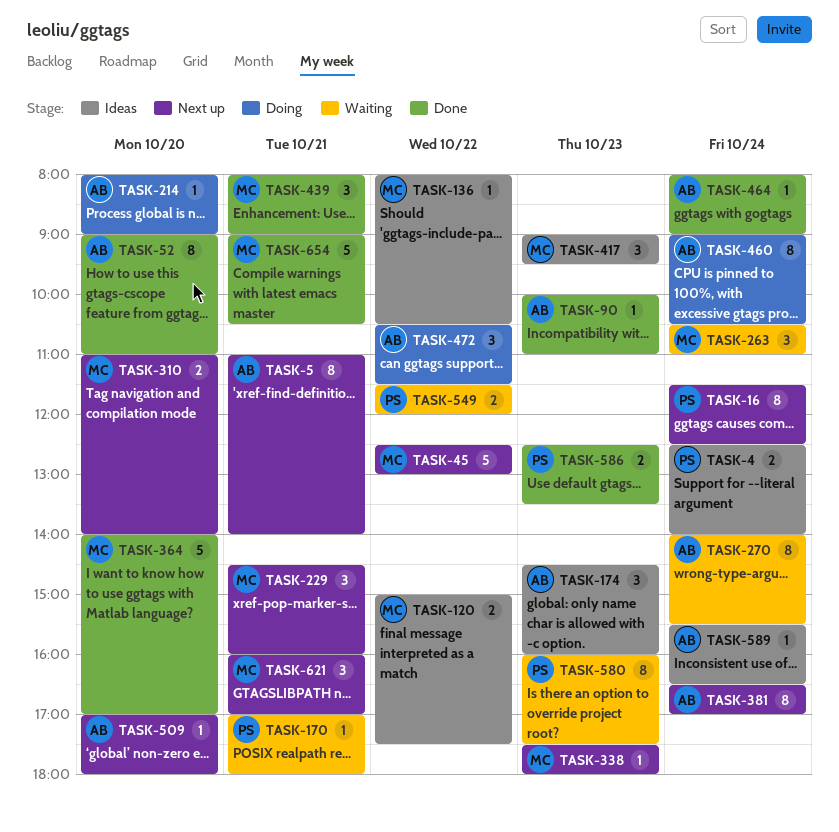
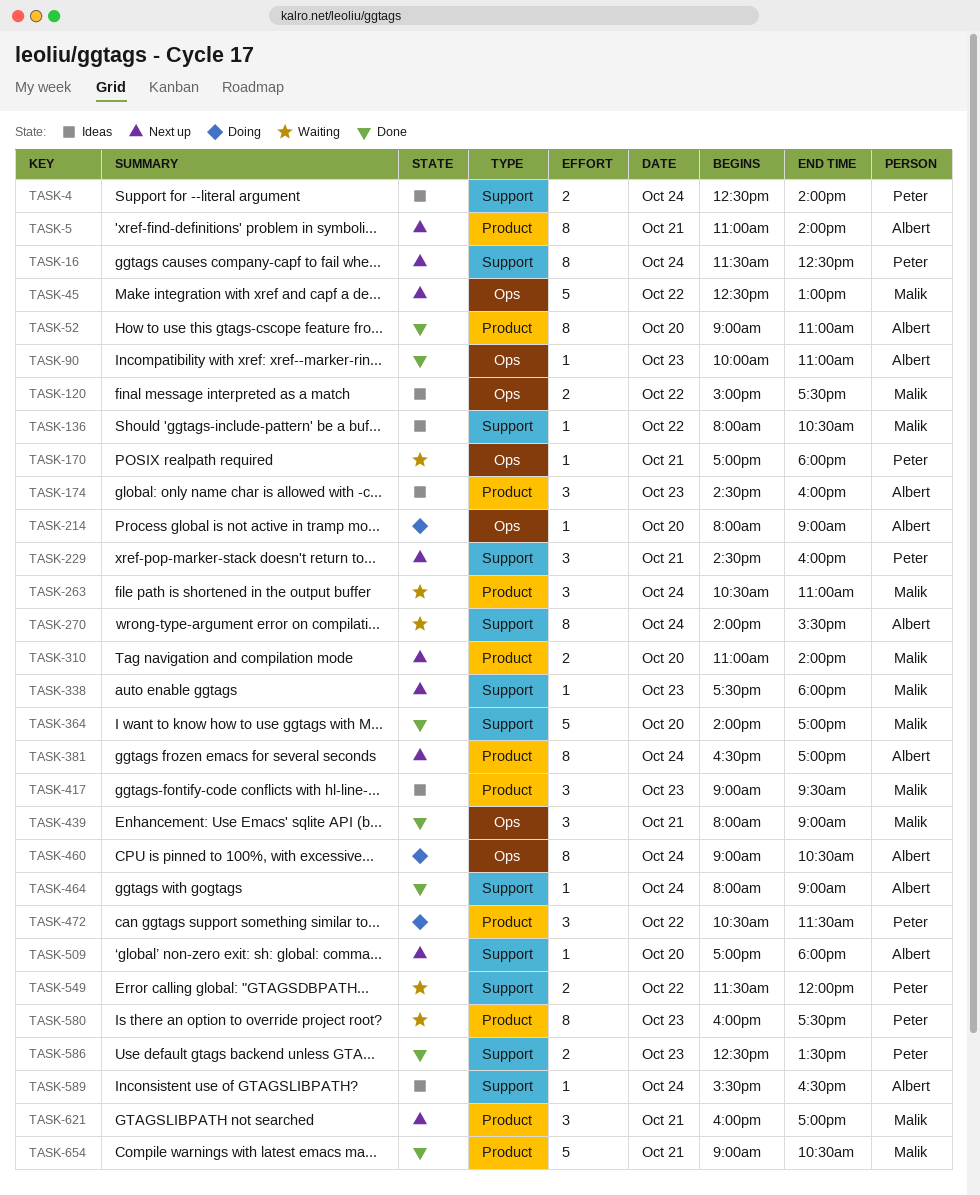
TASK-229, owner: Malik -> Peter
TASK-472, owner: Albert -> Peter

